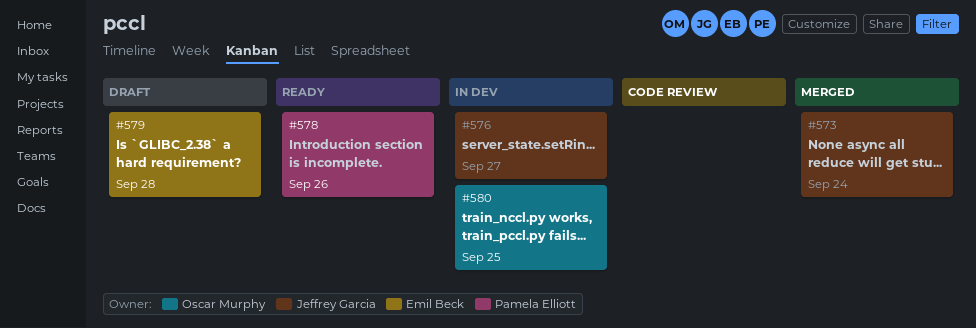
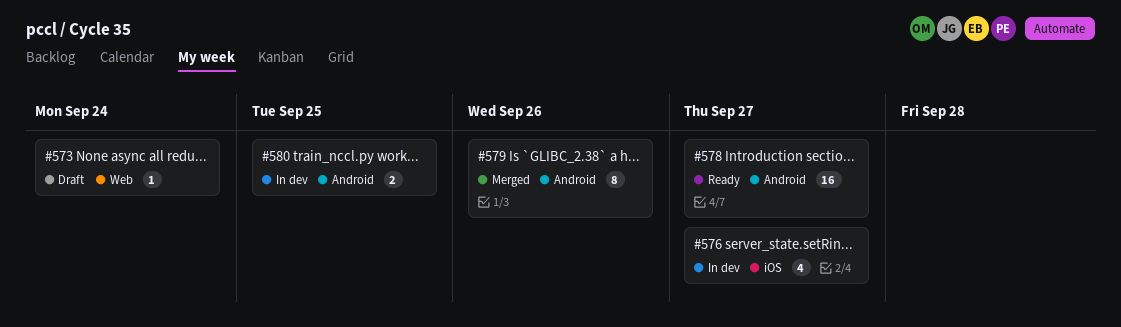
#573, status: Merged -> Draft
#578, due: Sep 26 -> Sep 27
#579, status: Draft -> Merged
#579, due: Sep 28 -> Sep 26

